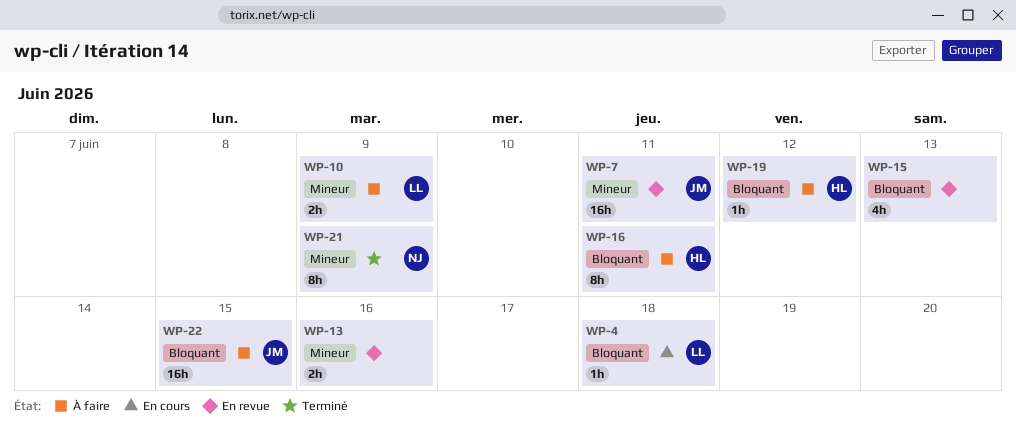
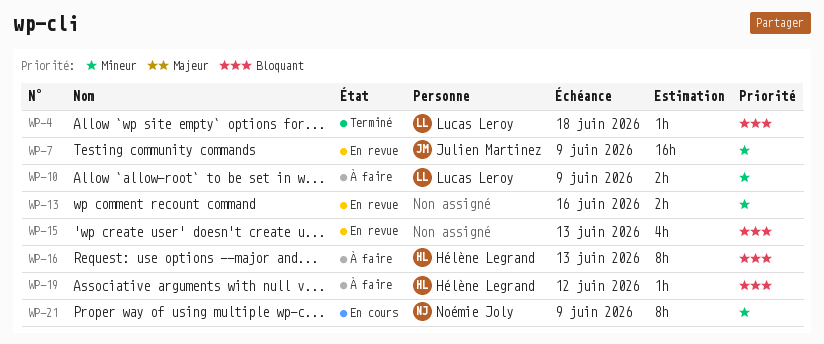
WP-4, status: En cours -> Terminé
WP-7, due: Jun 11 -> Jun 9
WP-16, due: Jun 11 -> Jun 13
WP-21, status: Terminé -> En cours
WP-22: present -> none

